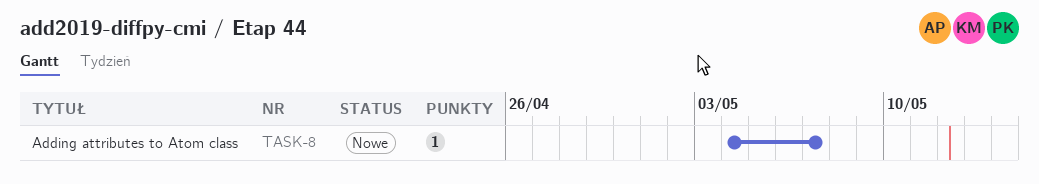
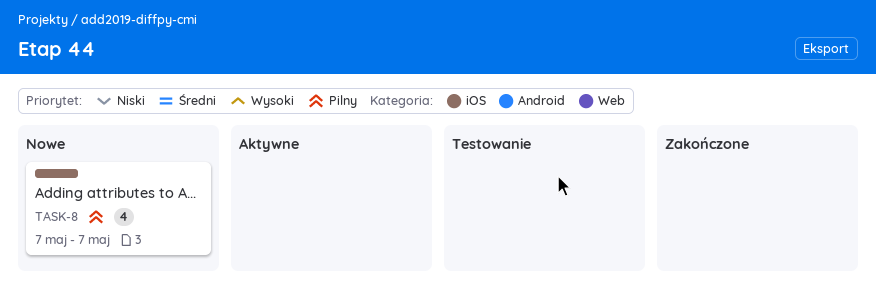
TASK-8, estimate: 1 -> 4
TASK-8, start: May 4 -> May 7

